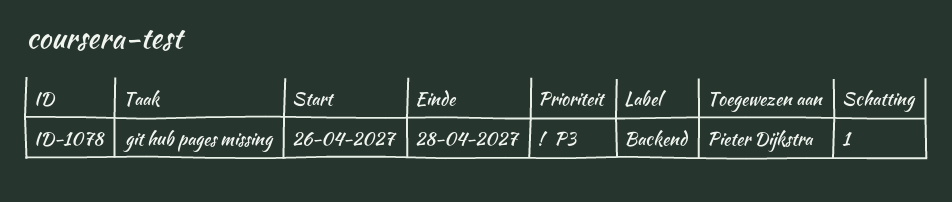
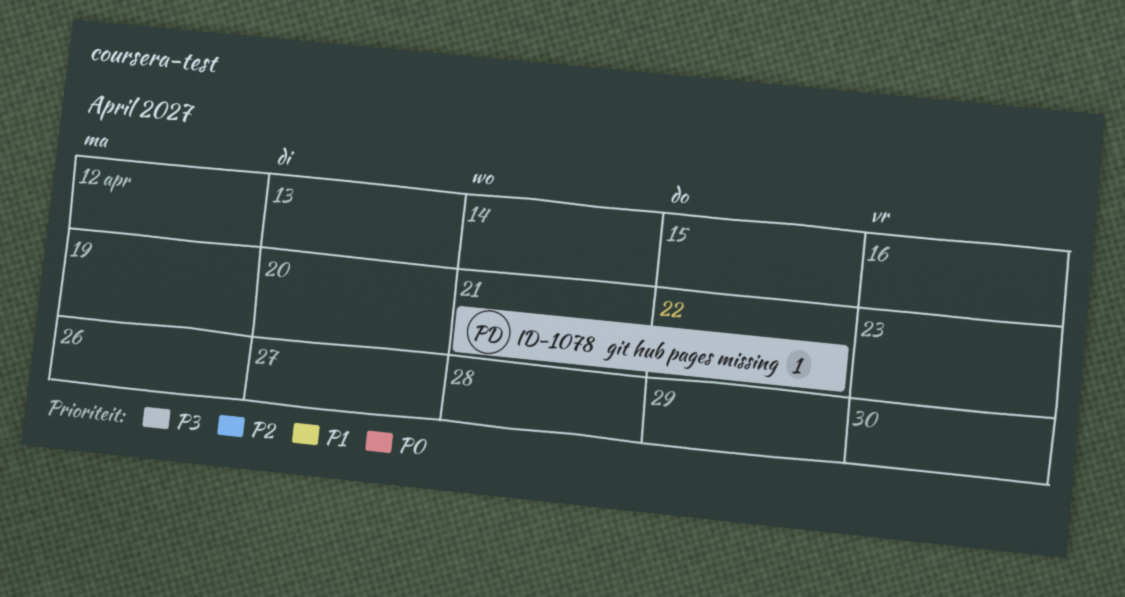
ID-1078, start: Apr 26 -> Apr 21
ID-1078, due: Apr 28 -> Apr 22

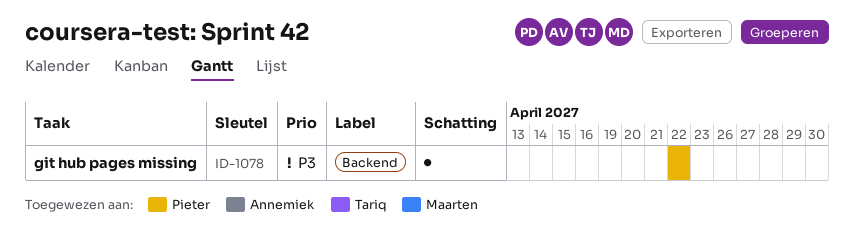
ID-1078, start: Apr 21 -> Apr 22

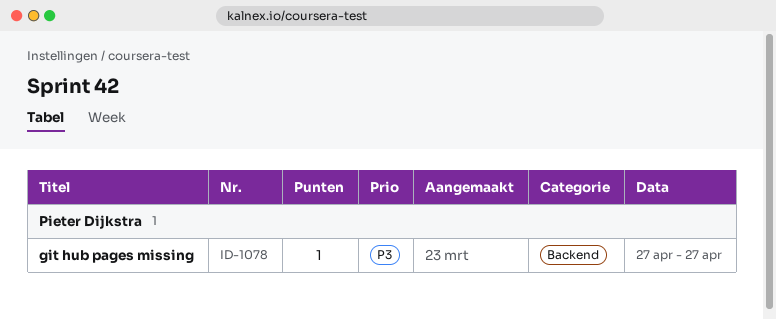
ID-1078, start: Apr 22 -> Apr 27
ID-1078, due: Apr 22 -> Apr 27

